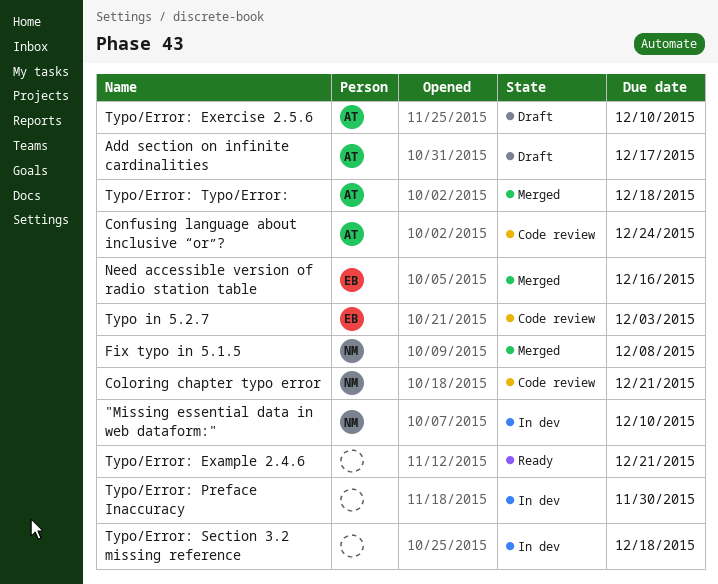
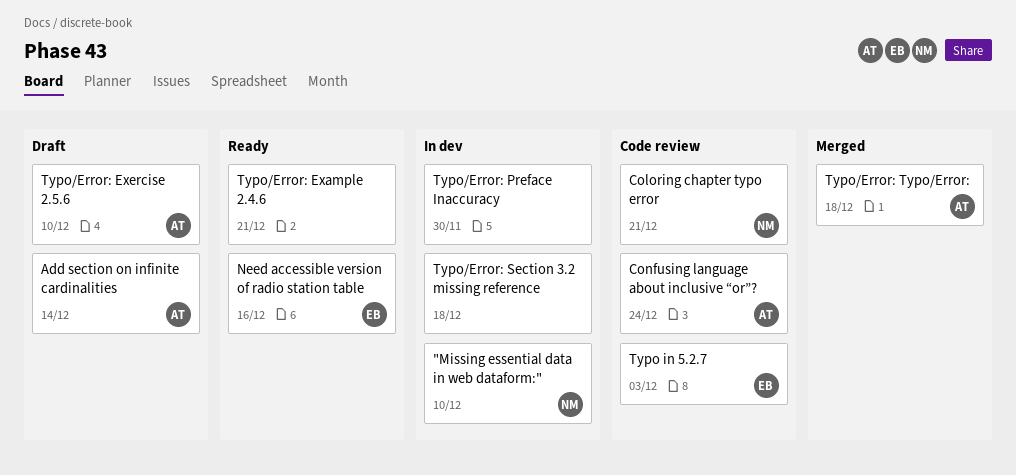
Add section on infinite cardinalities, due: Dec 17 -> Dec 14
Fix typo in 5.1.5: present -> none
Need accessible version of radio station table, status: Merged -> Ready

